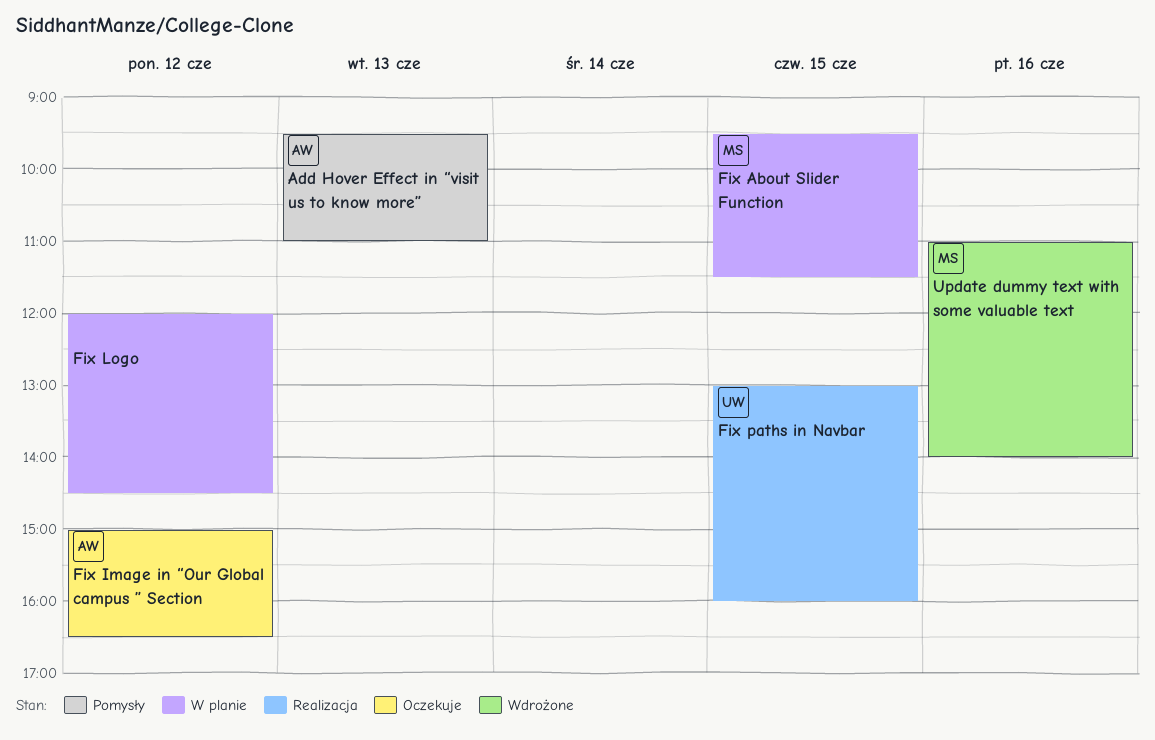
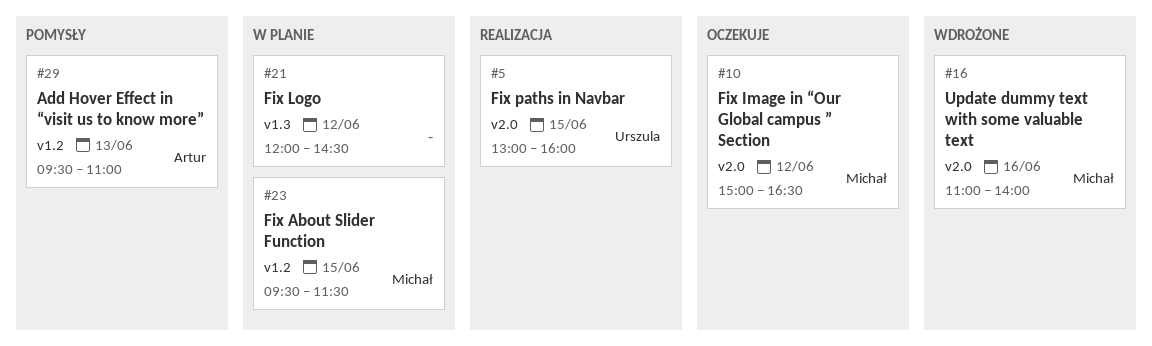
Fix Image in “Our Global campus ” Section, owner: Artur -> Michał

